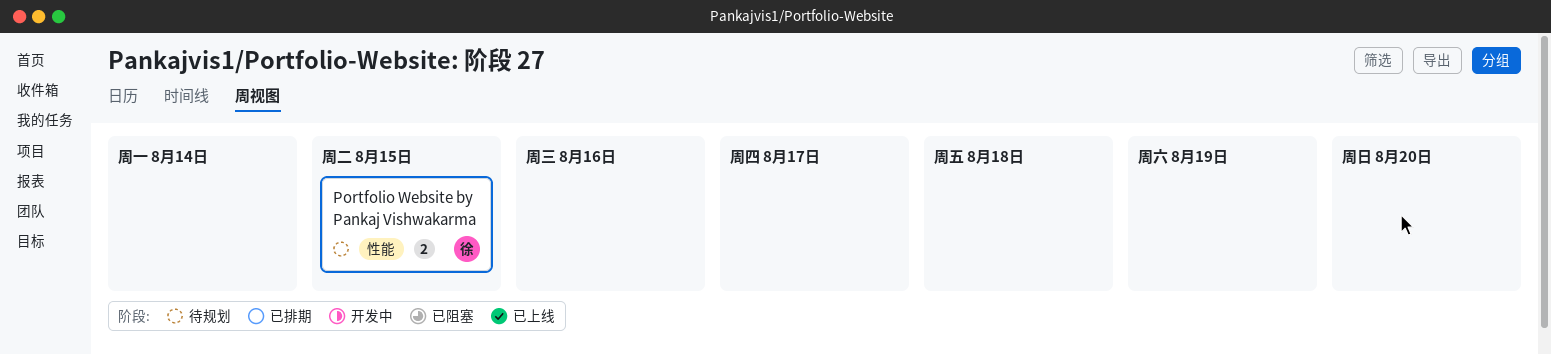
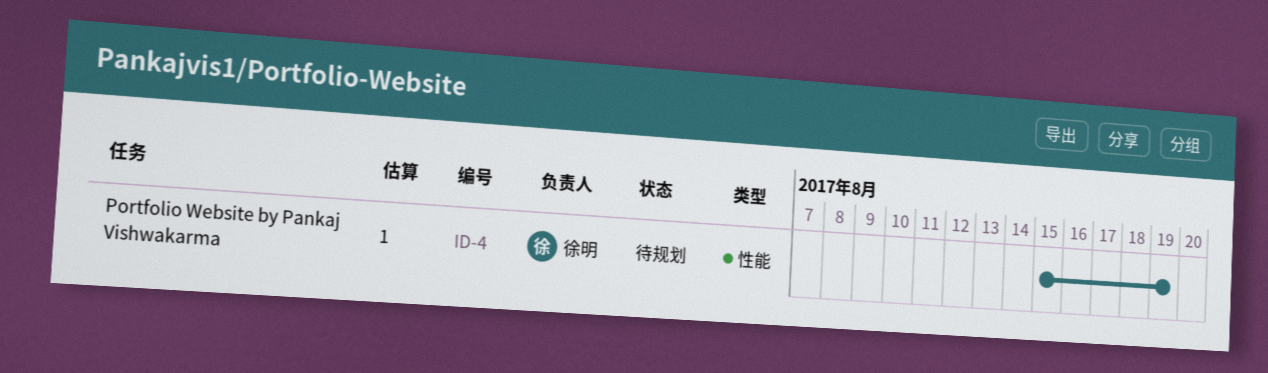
Portfolio Website by Pankaj Vishwakarma, estimate: 2 -> 1
Portfolio Website by Pankaj Vishwakarma, due: Aug 15 -> Aug 19

